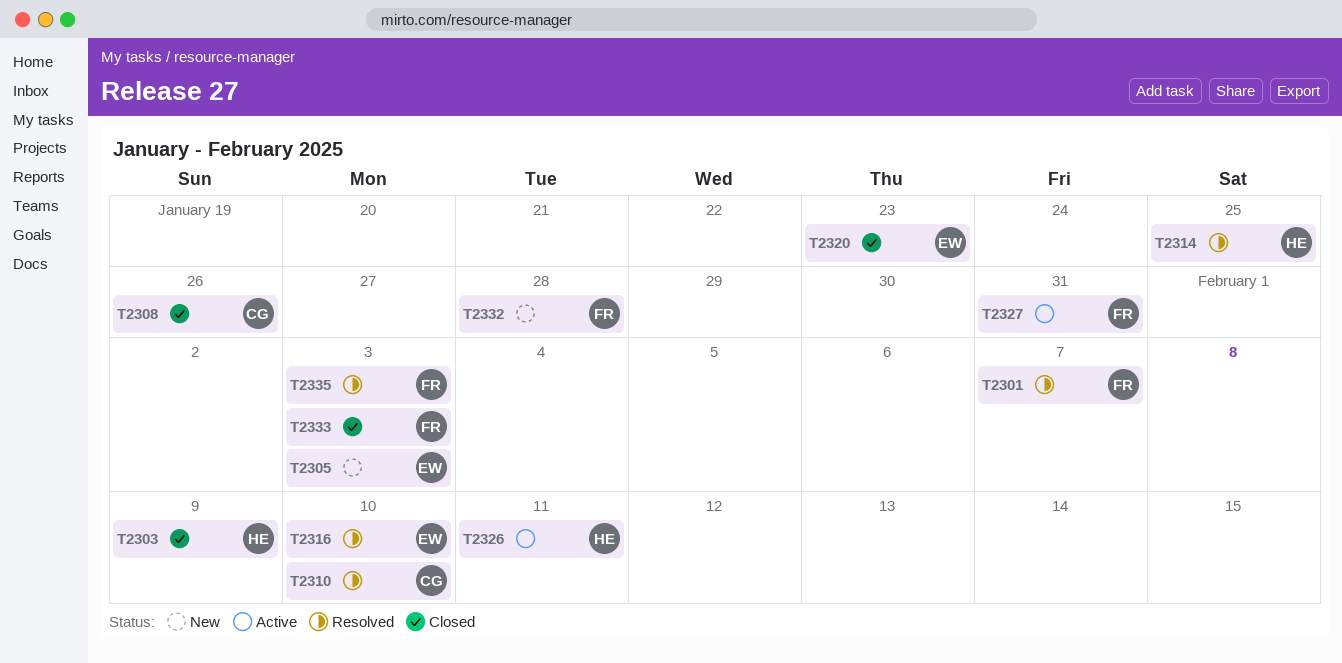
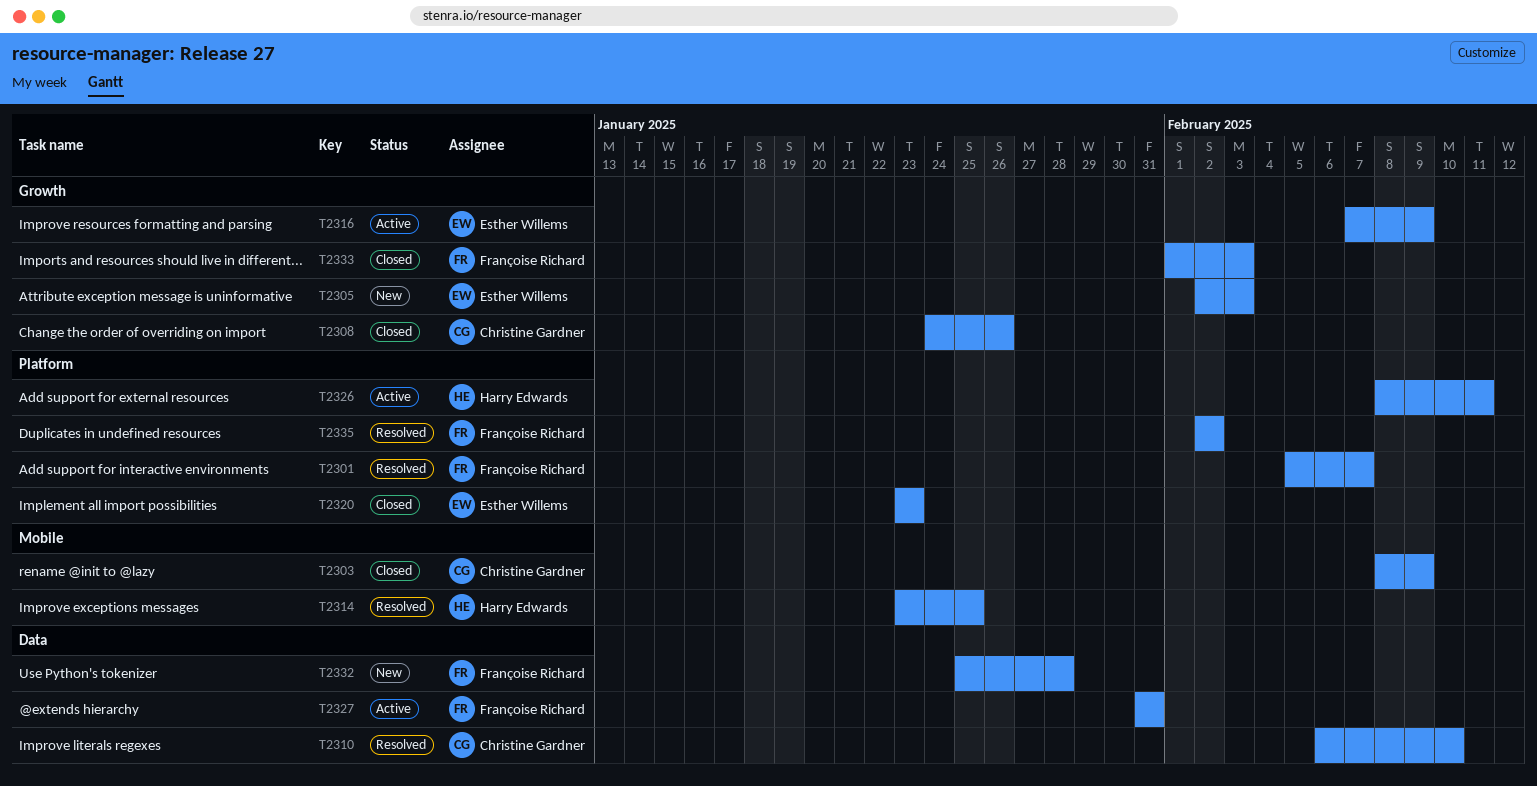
T2303, owner: Harry Edwards -> Christine Gardner
T2316, status: Resolved -> Active
T2316, due: Feb 10 -> Feb 9
T2335, due: Feb 3 -> Feb 2

